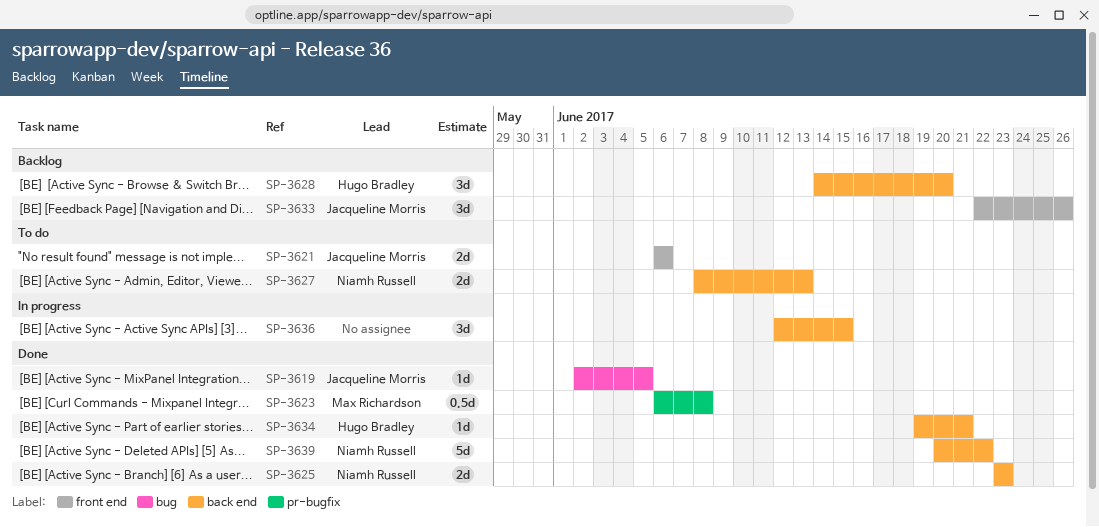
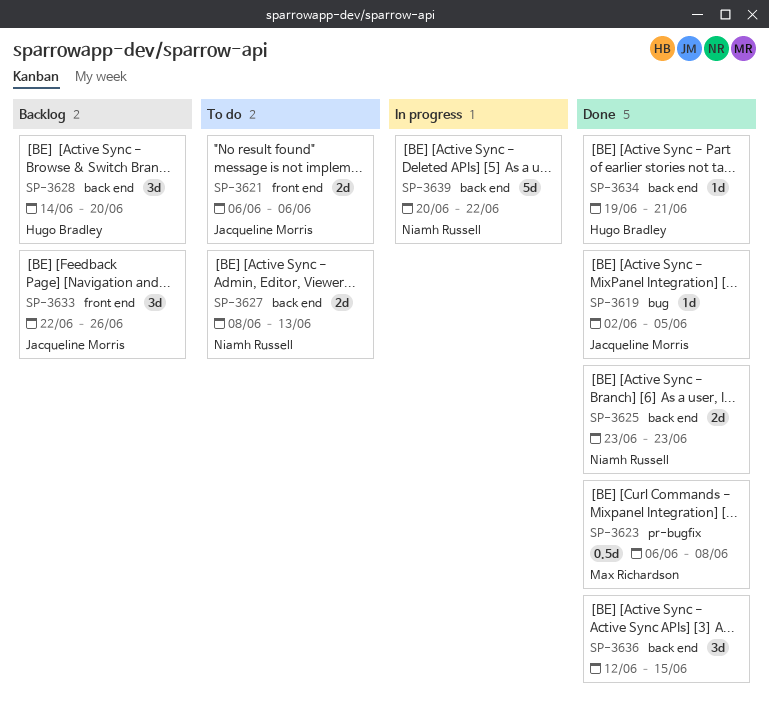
SP-3636, status: In progress -> Done
SP-3639, status: Done -> In progress

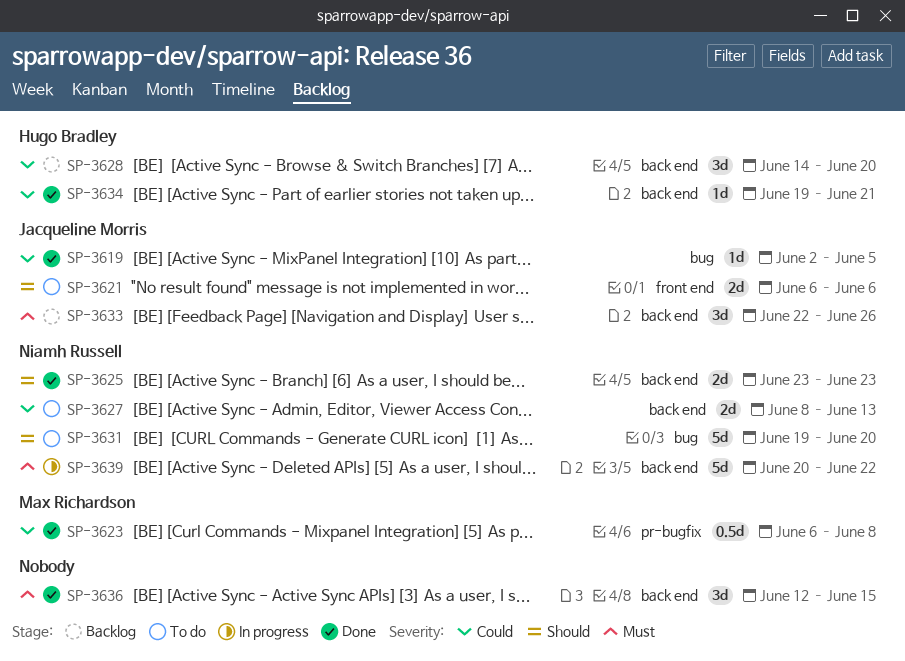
SP-3631: none -> present
SP-3633, label: front end -> back end

